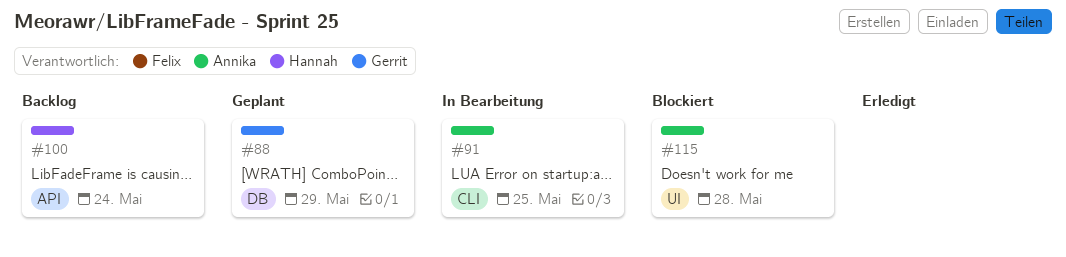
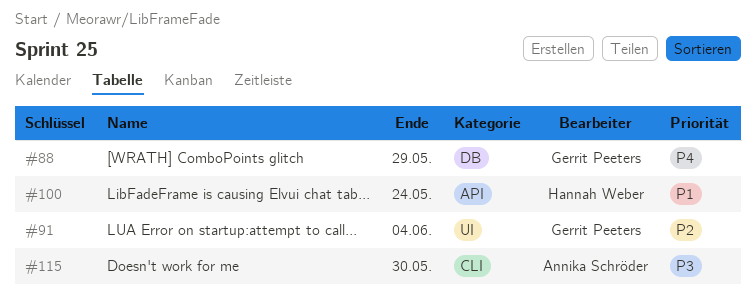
#91, owner: Annika Schröder -> Gerrit Peeters
#91, label: CLI -> UI
#91, due: May 25 -> Jun 4
#115, label: UI -> CLI
#115, due: May 28 -> May 30

